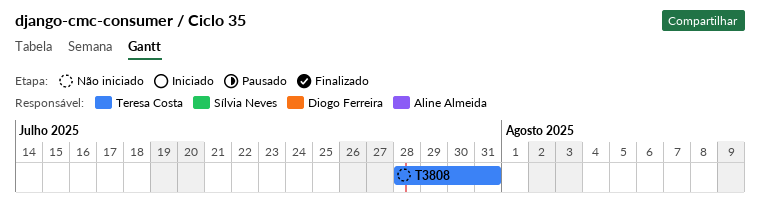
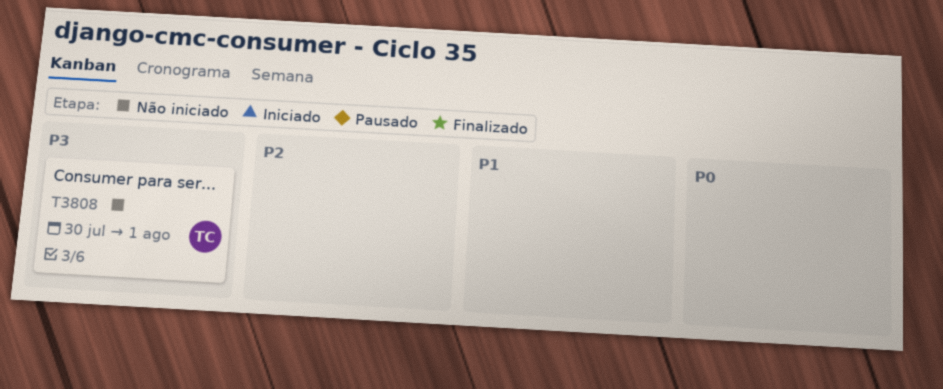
T3808, start: Jul 28 -> Jul 30
T3808, due: Jul 31 -> Aug 1

